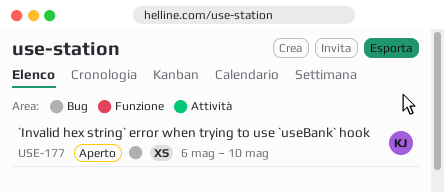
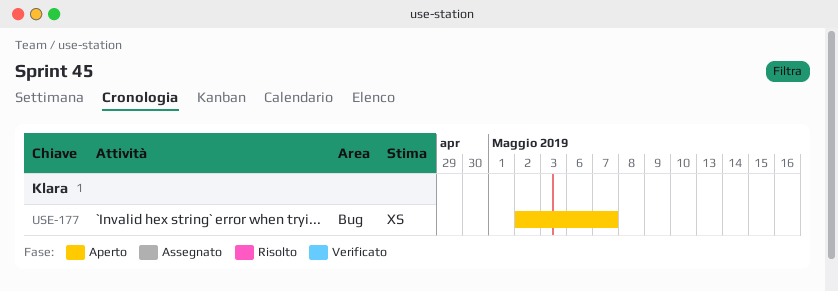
USE-177, start: May 6 -> May 2
USE-177, due: May 10 -> May 7

